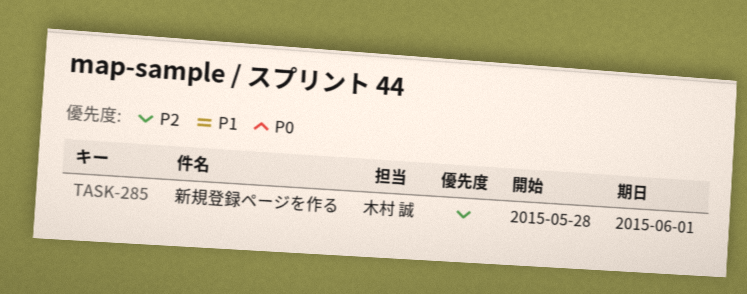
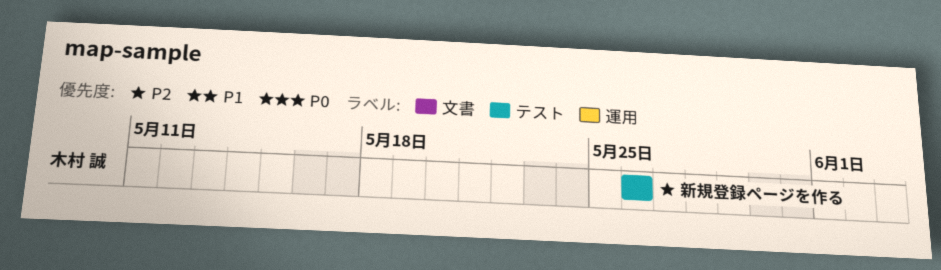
新規登録ページを作る, start: May 28 -> May 26
新規登録ページを作る, due: Jun 1 -> May 26

